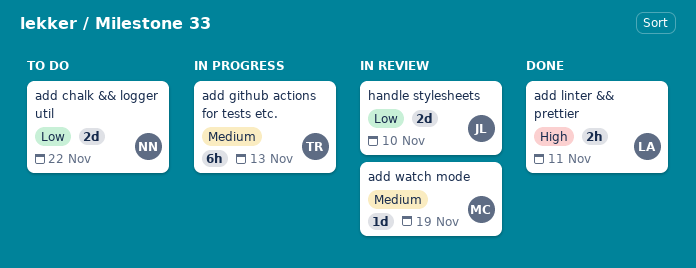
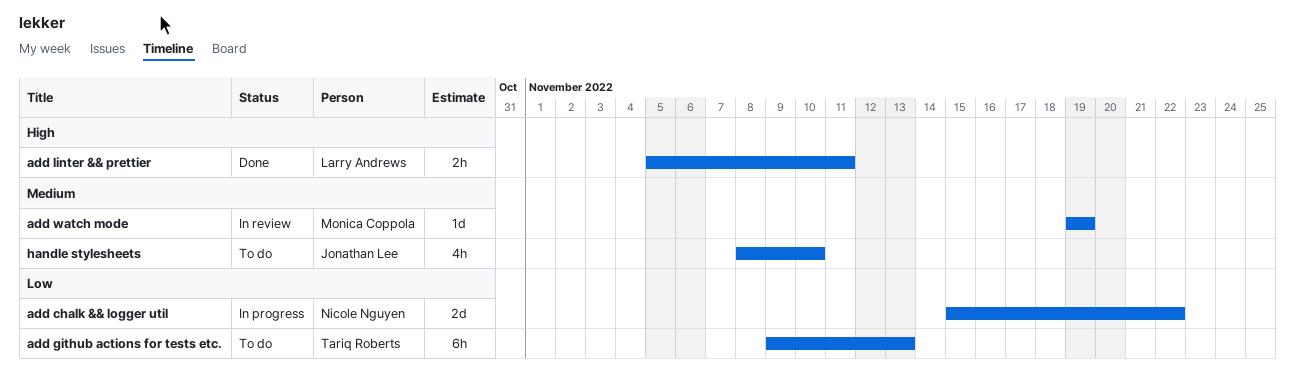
add chalk && logger util, status: To do -> In progress
add github actions for tests etc., status: In progress -> To do
add github actions for tests etc., priority: Medium -> Low
handle stylesheets, status: In review -> To do
handle stylesheets, priority: Low -> Medium
handle stylesheets, estimate: 2d -> 4h

